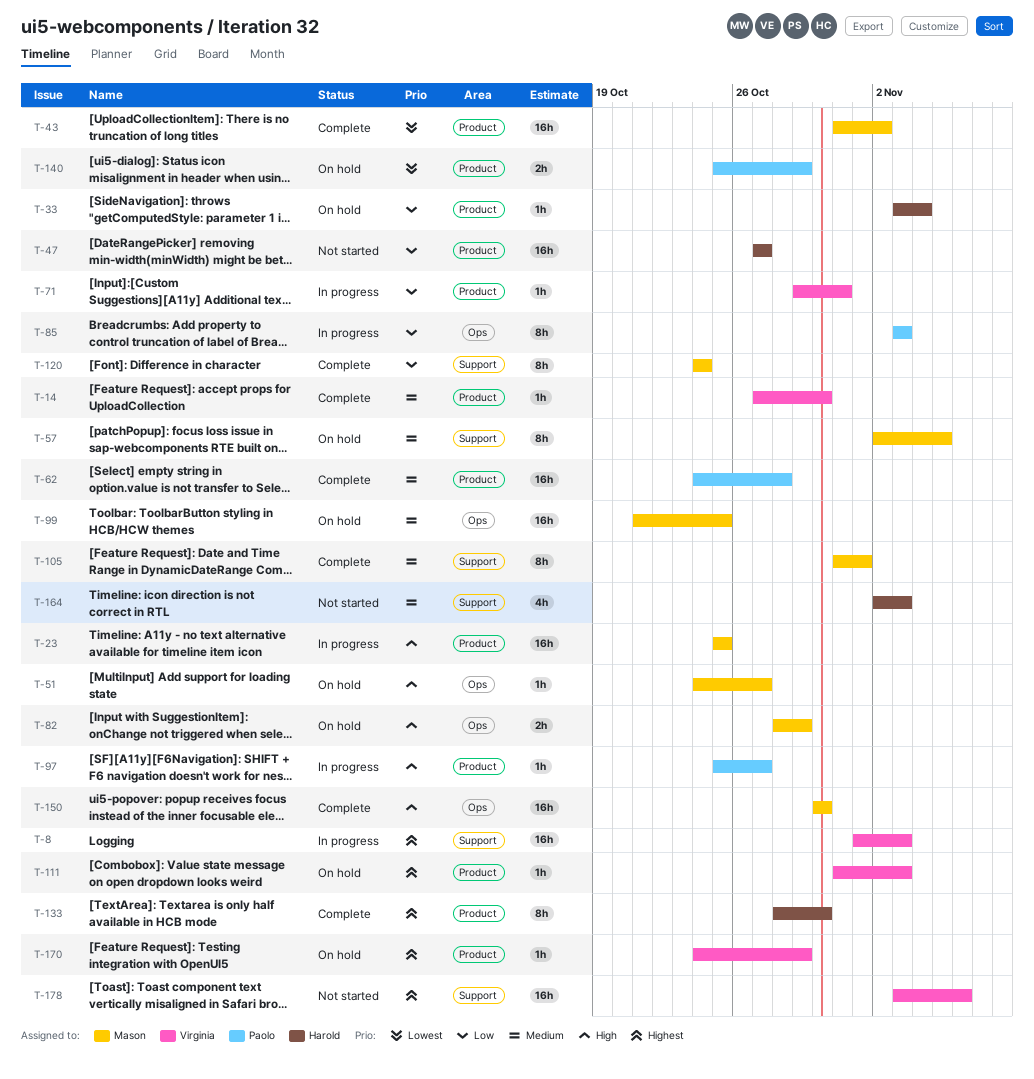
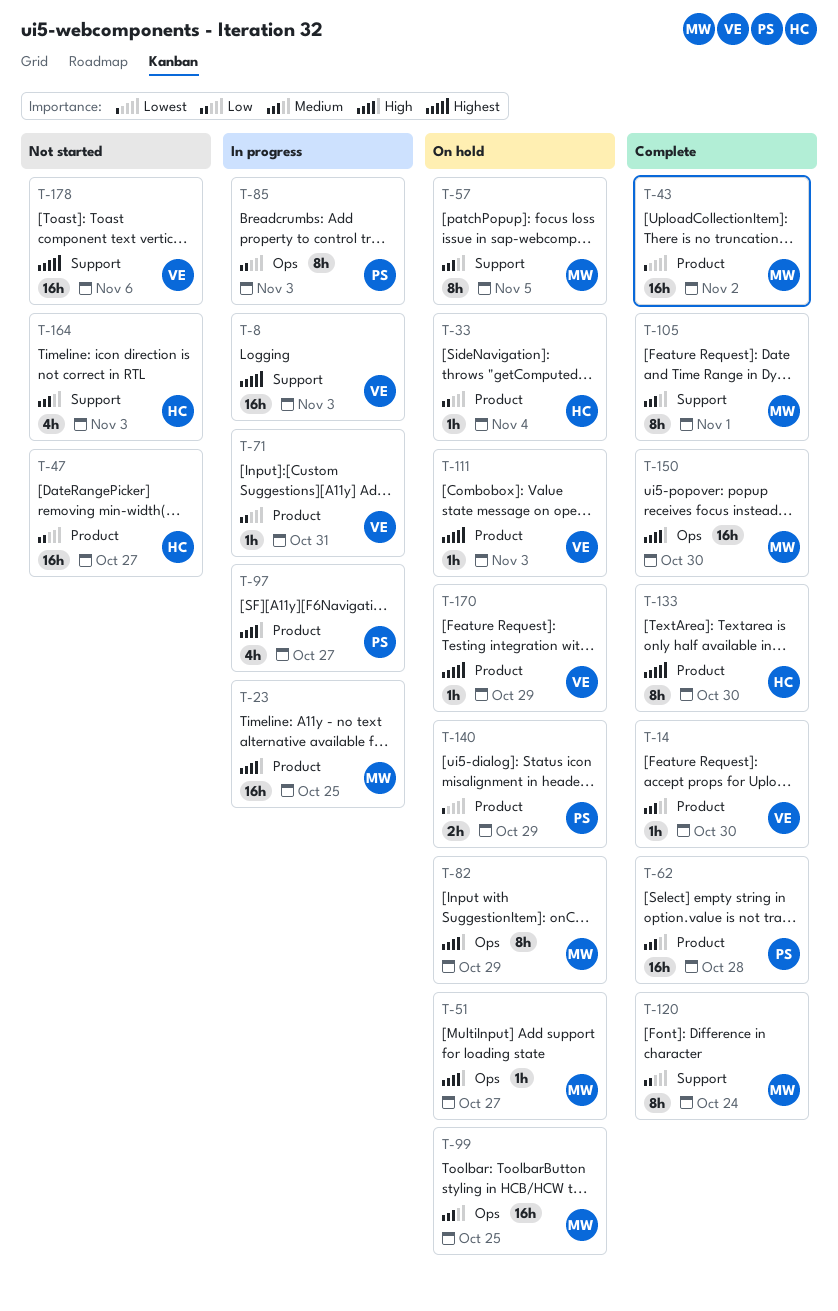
T-82, estimate: 2h -> 8h
T-97, estimate: 1h -> 4h

